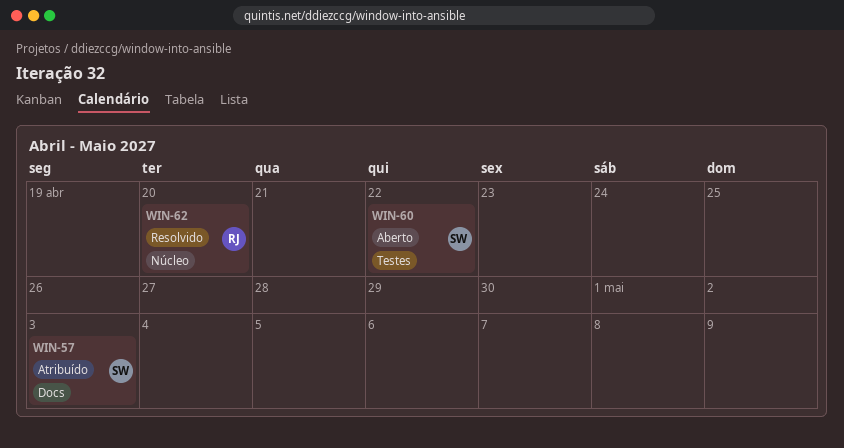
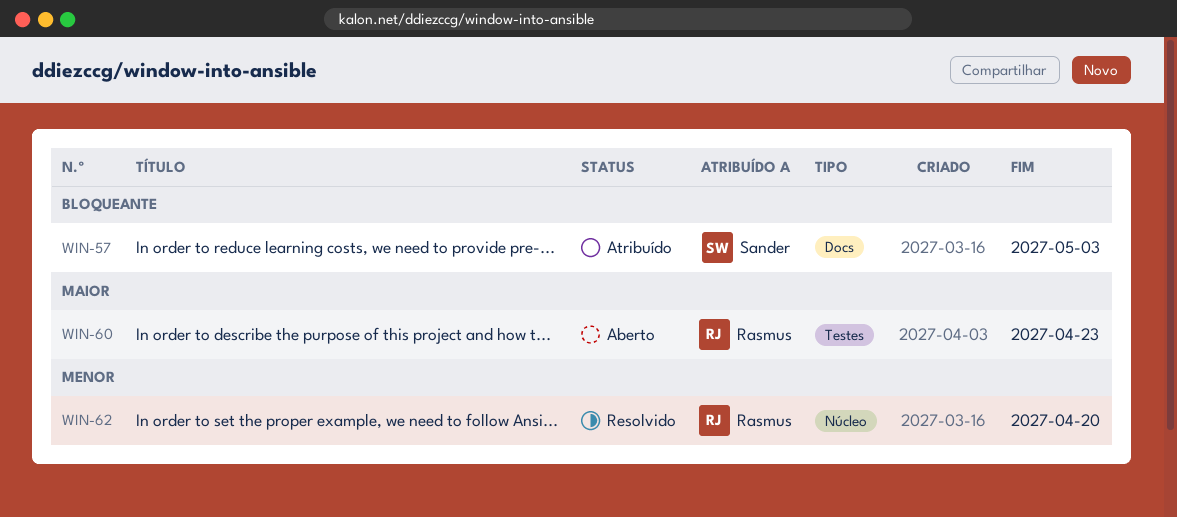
WIN-60, owner: Sander -> Rasmus
WIN-60, due: Apr 22 -> Apr 23

